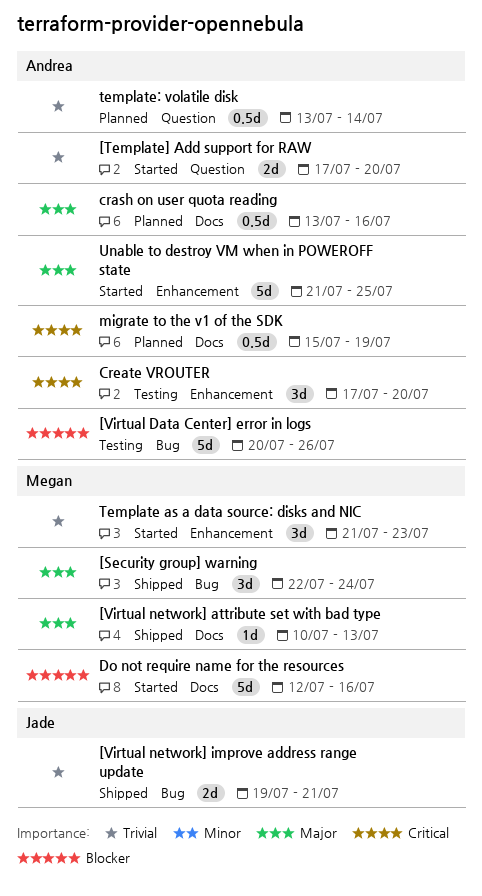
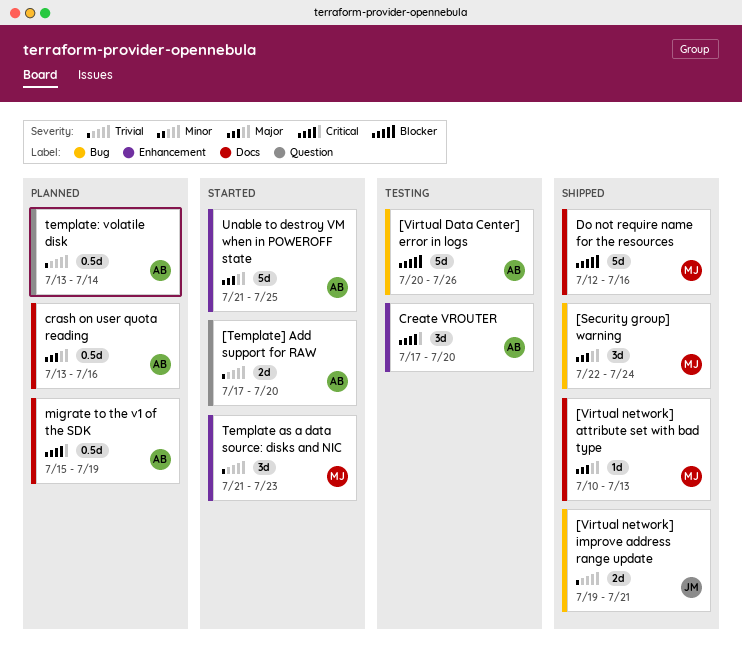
Do not require name for the resources, status: Started -> Shipped

